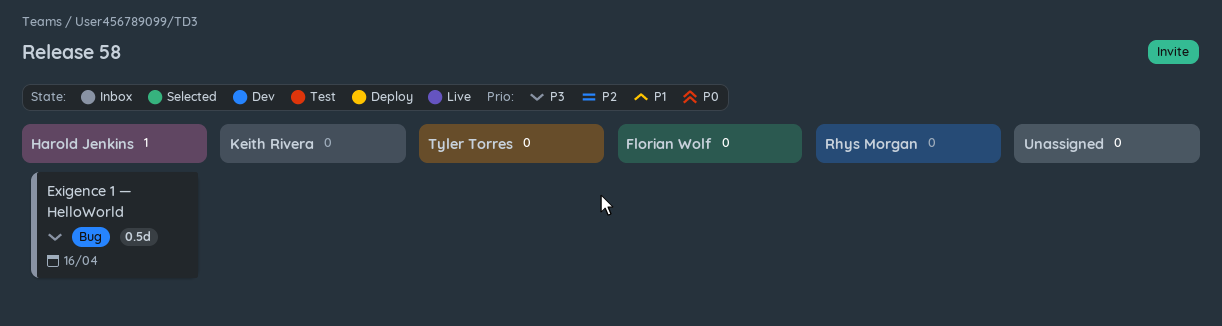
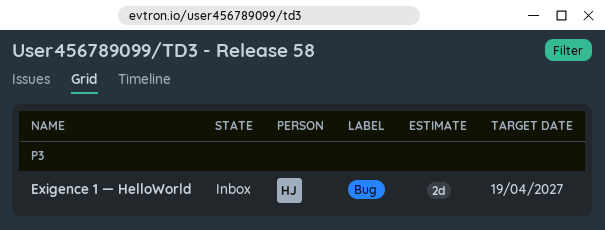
Exigence 1 — HelloWorld, estimate: 0.5d -> 2d
Exigence 1 — HelloWorld, due: Apr 16 -> Apr 19

